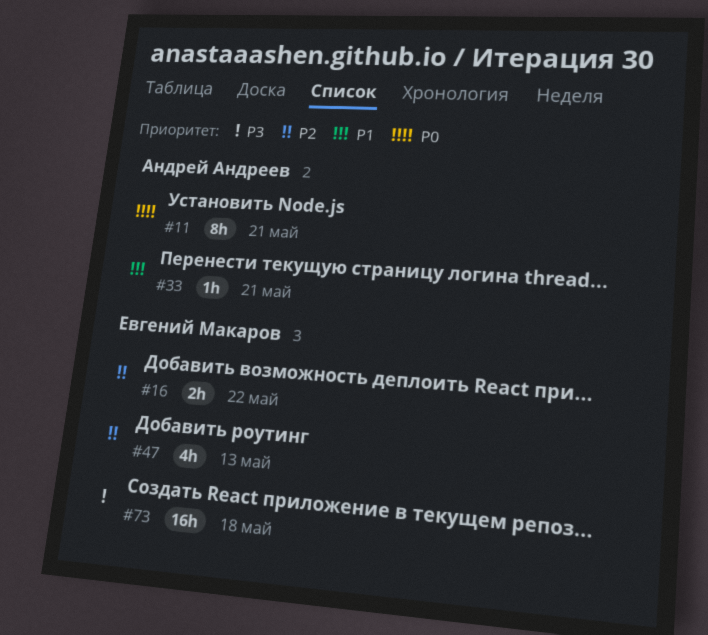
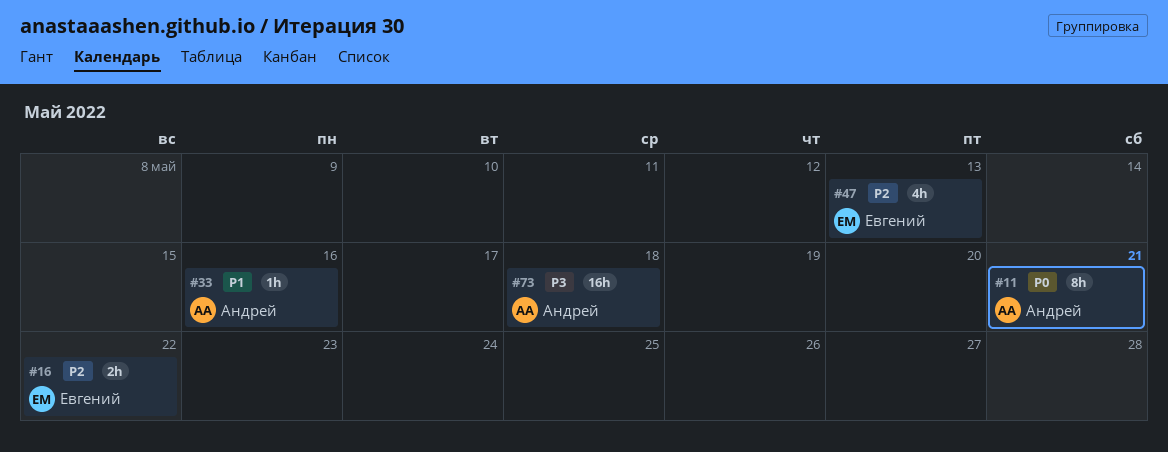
#33, due: May 21 -> May 16
#73, owner: Евгений Макаров -> Андрей Андреев

